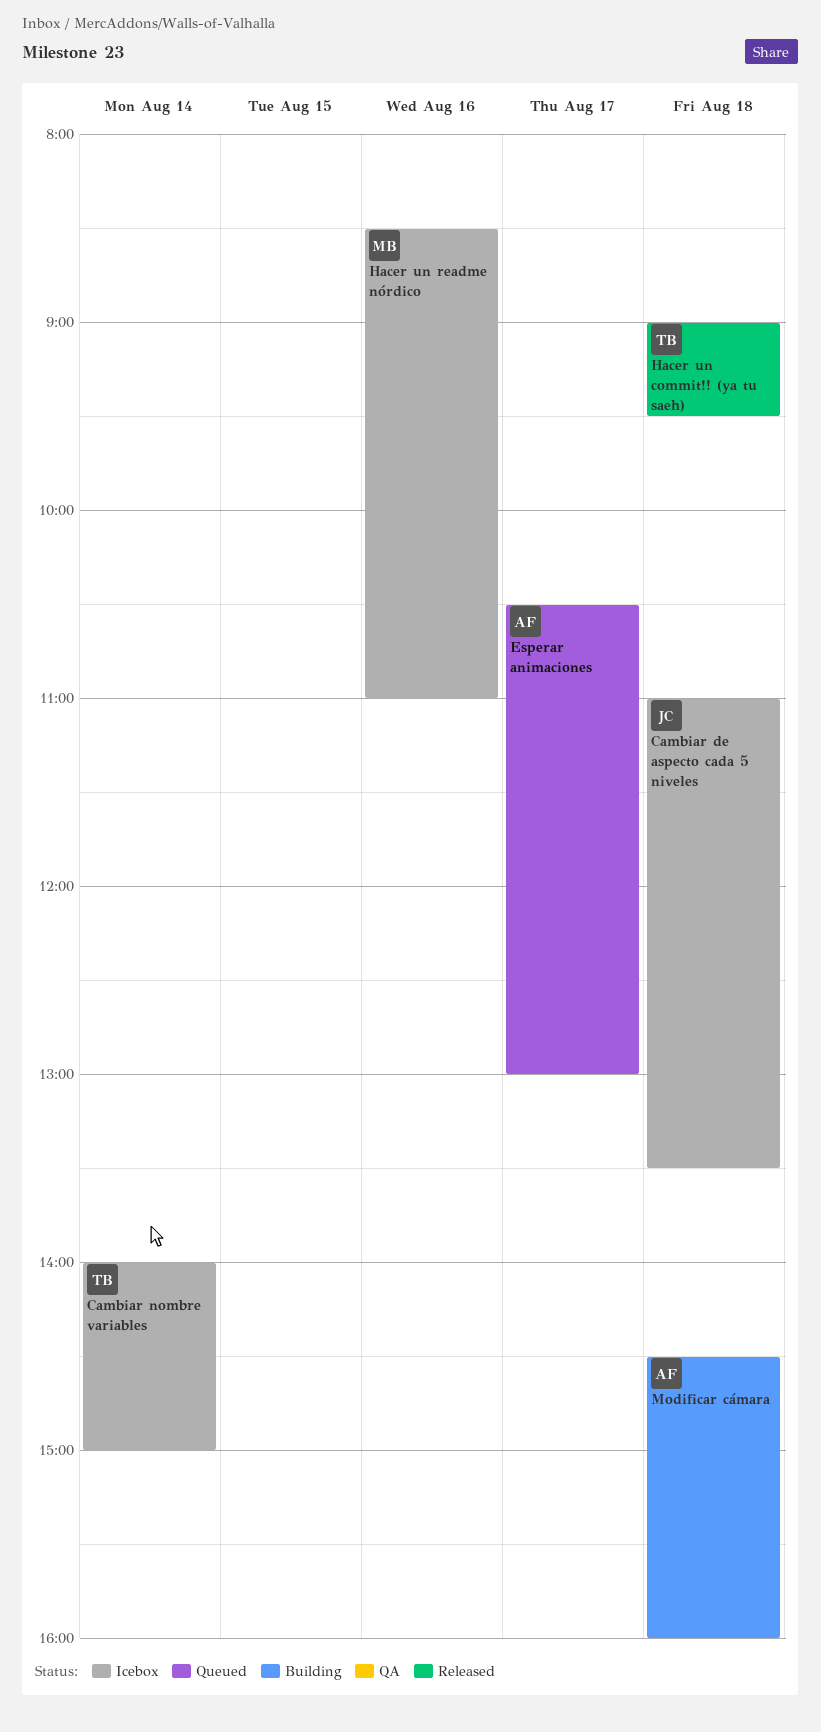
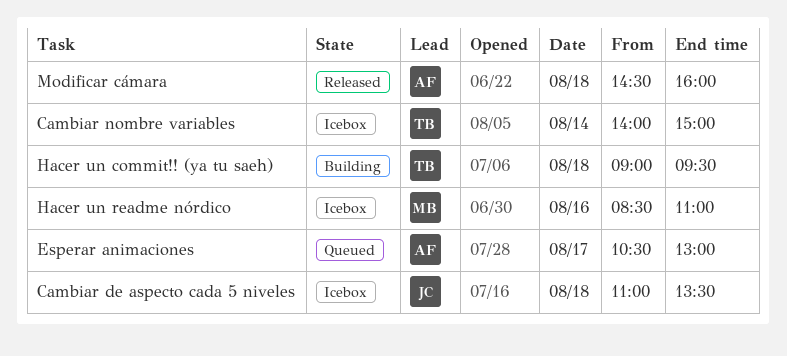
Hacer un commit!! (ya tu saeh), status: Released -> Building
Modificar cámara, status: Building -> Released

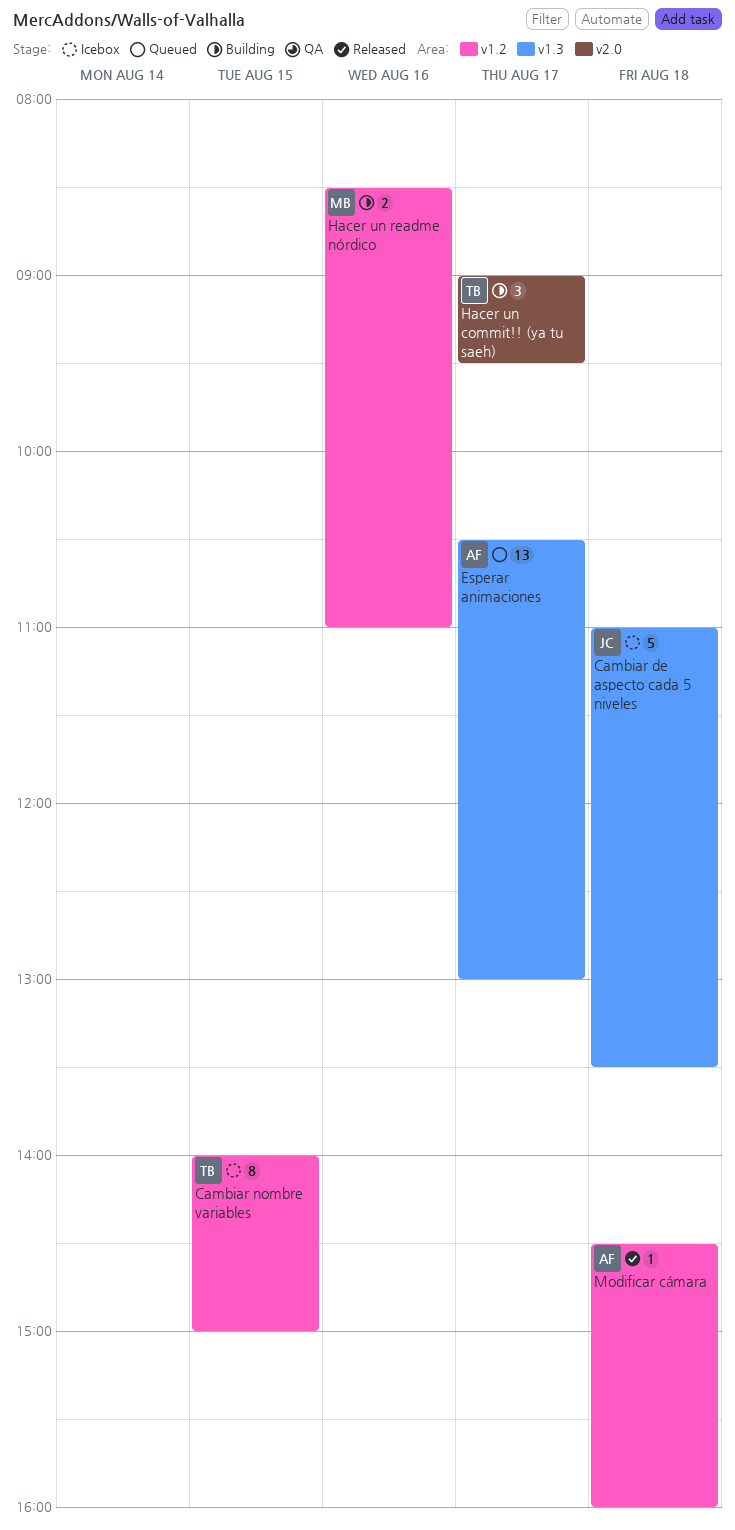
Cambiar nombre variables, day: Aug 14 -> Aug 15
Hacer un commit!! (ya tu saeh), day: Aug 18 -> Aug 17
Hacer un readme nórdico, status: Icebox -> Building

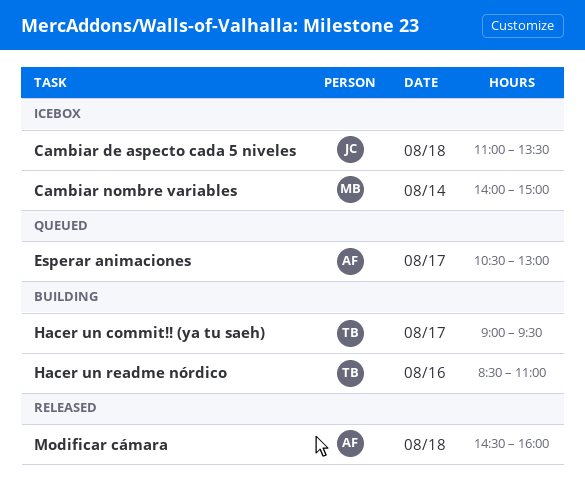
Cambiar nombre variables, owner: TB -> MB
Cambiar nombre variables, day: Aug 15 -> Aug 14
Hacer un readme nórdico, owner: MB -> TB

